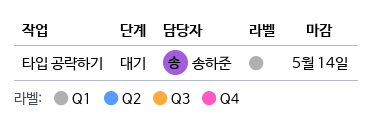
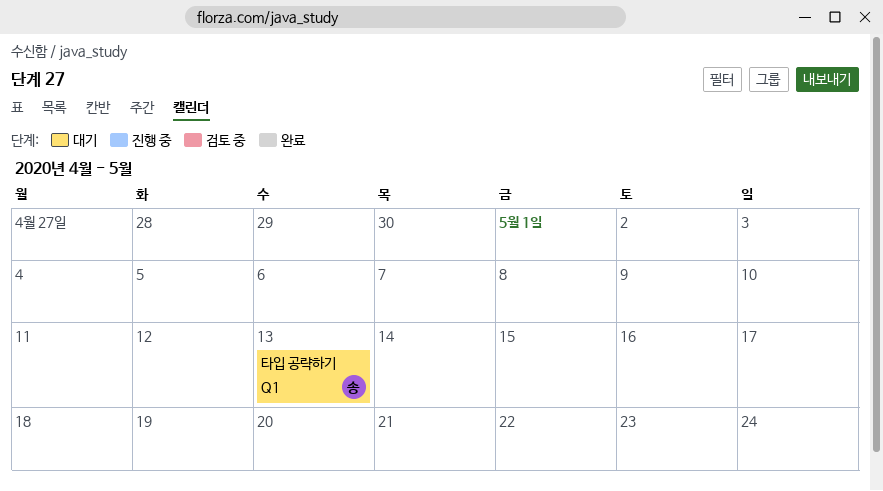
타입 공략하기, due: May 14 -> May 13

